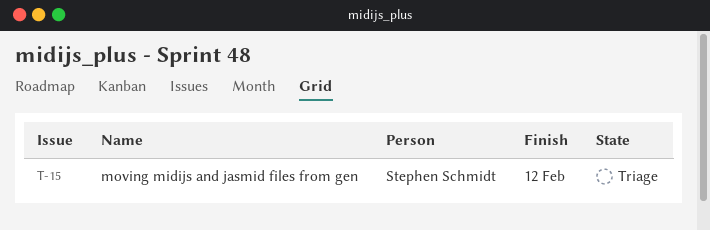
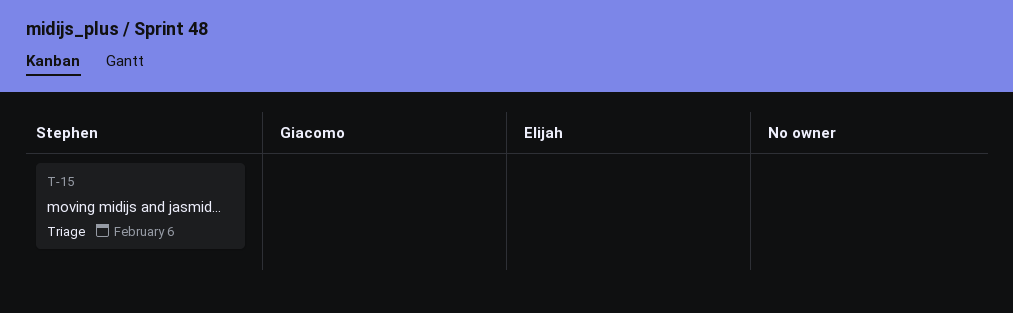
T-15, due: Feb 12 -> Feb 6

